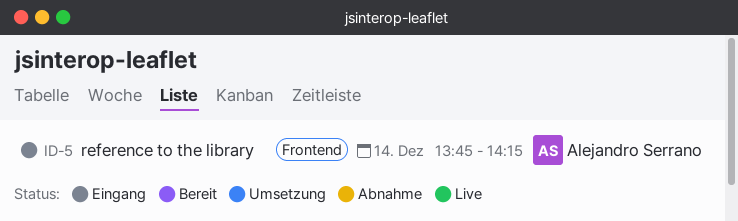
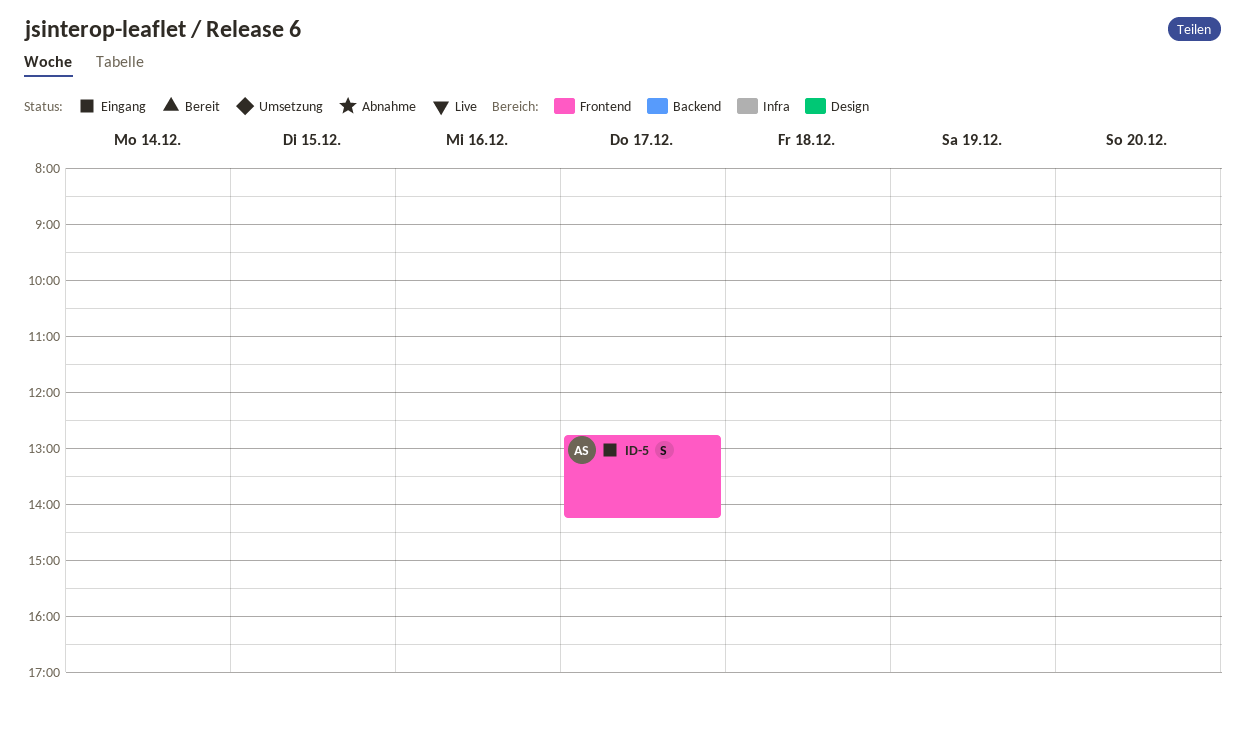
ID-5, day: Dec 14 -> Dec 17
ID-5, begins: 13:45 -> 12:45

